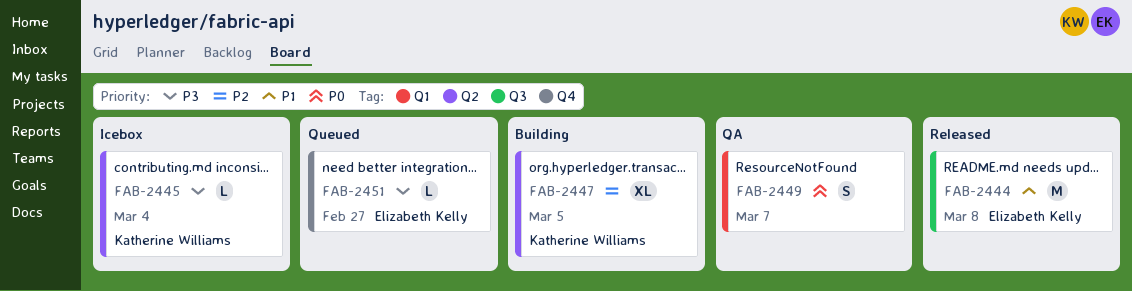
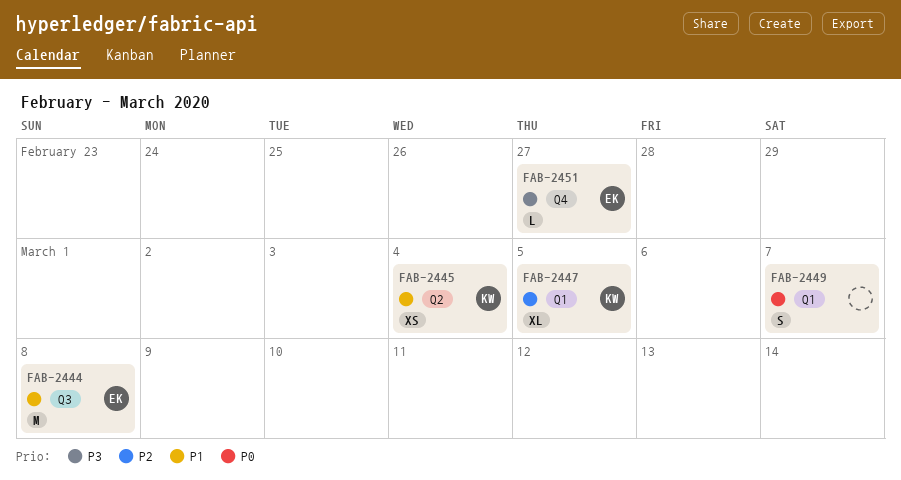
FAB-2445, priority: P3 -> P1
FAB-2445, estimate: L -> XS
FAB-2447, label: Q2 -> Q1

